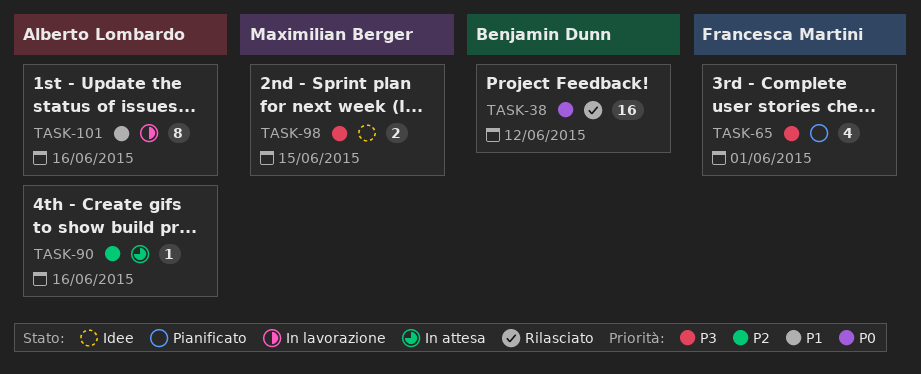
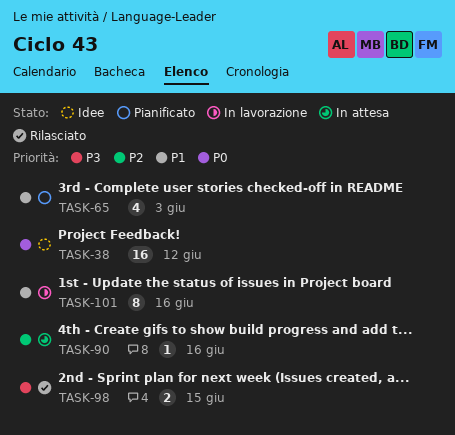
TASK-38, status: Rilasciato -> Idee
TASK-65, priority: P3 -> P1
TASK-65, due: Jun 1 -> Jun 3
TASK-98, status: Idee -> Rilasciato

